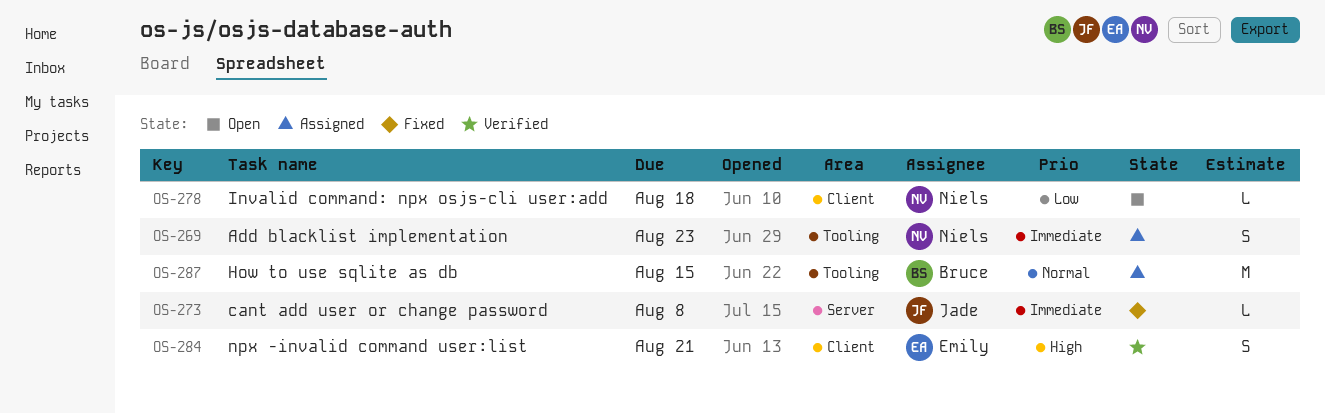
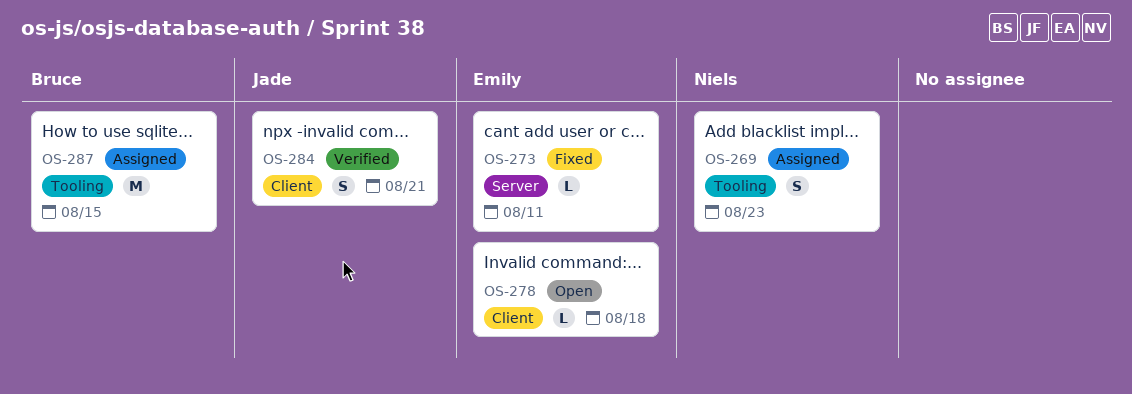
OS-273, owner: Jade -> Emily
OS-273, due: Aug 8 -> Aug 11
OS-278, owner: Niels -> Emily
OS-284, owner: Emily -> Jade

